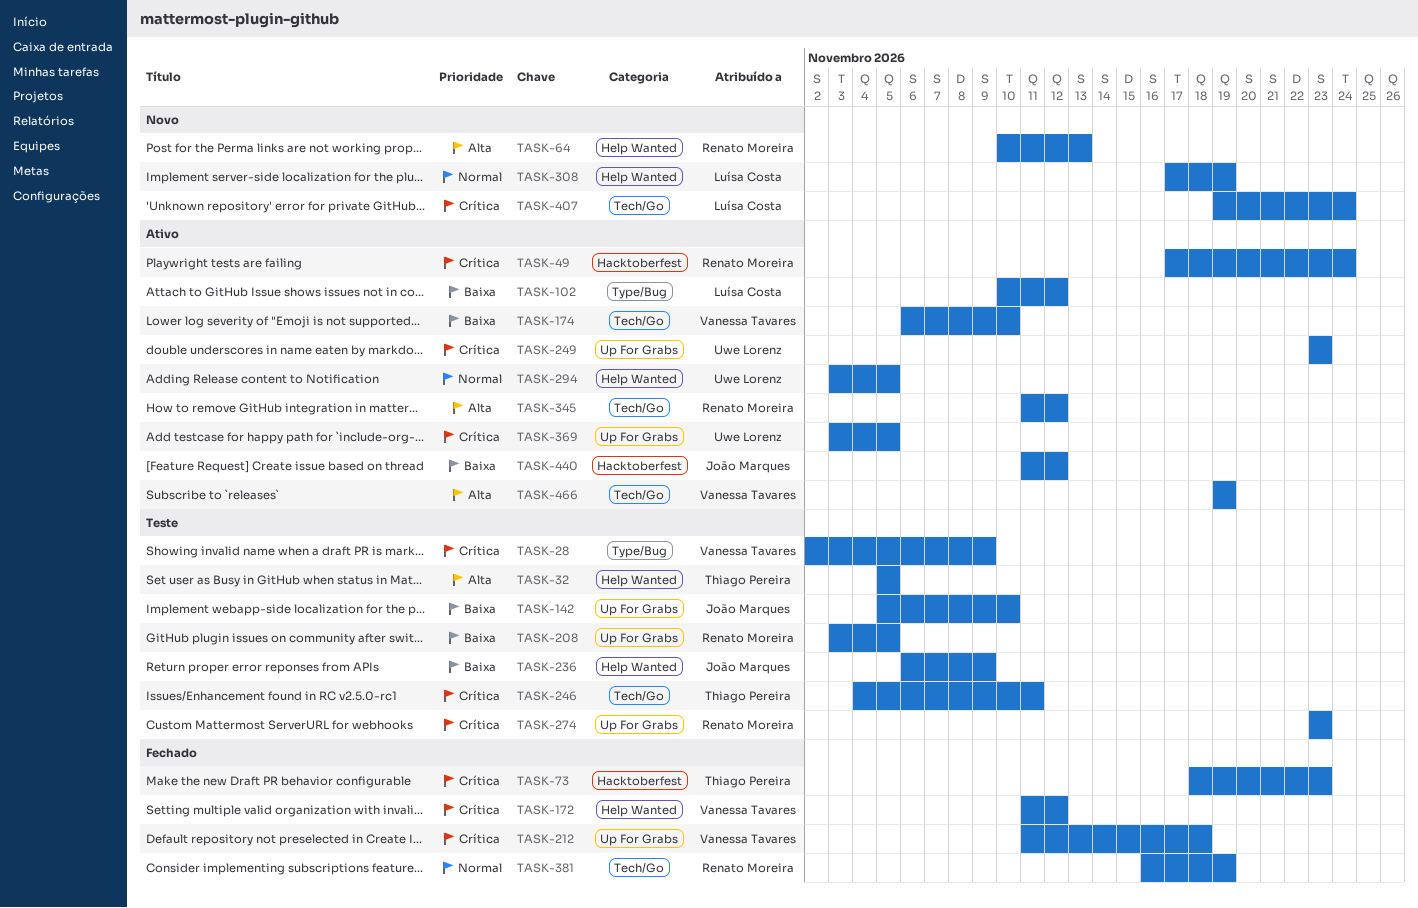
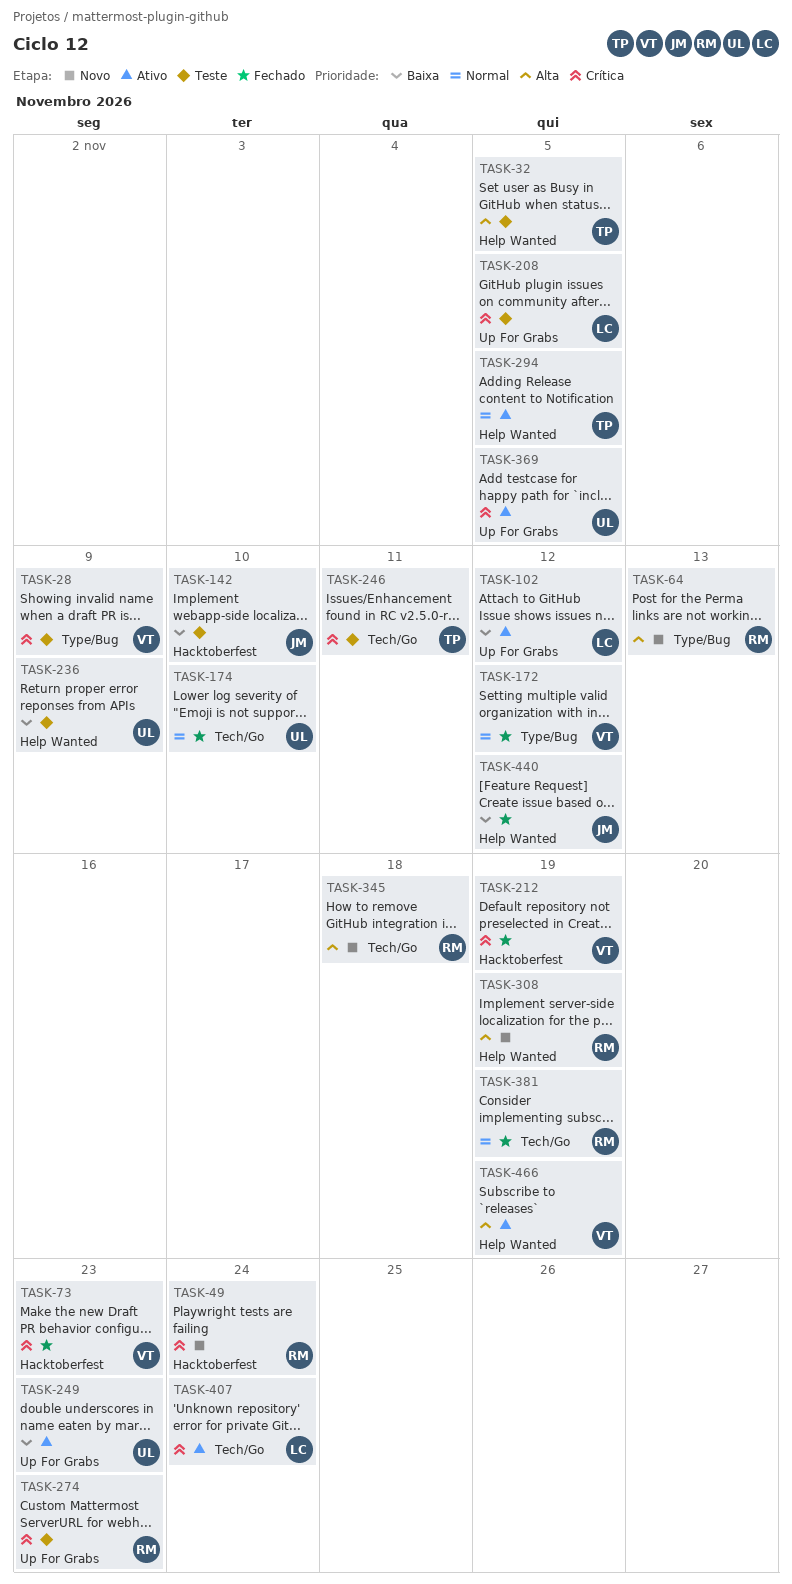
TASK-49, status: Ativo -> Novo
TASK-64, label: Help Wanted -> Type/Bug
TASK-73, owner: Thiago Pereira -> Vanessa Tavares
TASK-102, label: Type/Bug -> Up For Grabs
TASK-142, label: Up For Grabs -> Hacktoberfest
TASK-172, priority: Crítica -> Normal
TASK-172, label: Help Wanted -> Type/Bug
TASK-174, status: Ativo -> Fechado
TASK-174, owner: Vanessa Tavares -> Uwe Lorenz
TASK-174, priority: Baixa -> Normal
TASK-208, owner: Renato Moreira -> Luísa Costa
TASK-208, priority: Baixa -> Crítica
TASK-212, label: Up For Grabs -> Hacktoberfest
TASK-212, due: Nov 18 -> Nov 19
TASK-236, owner: João Marques -> Uwe Lorenz
TASK-249, priority: Crítica -> Baixa
TASK-294, owner: Uwe Lorenz -> Thiago Pereira
TASK-308, owner: Luísa Costa -> Renato Moreira
TASK-308, priority: Normal -> Alta
TASK-345, status: Ativo -> Novo
TASK-345, due: Nov 12 -> Nov 18
TASK-407, status: Novo -> Ativo
TASK-440, status: Ativo -> Fechado
TASK-440, label: Hacktoberfest -> Help Wanted
TASK-466, label: Tech/Go -> Help Wanted

